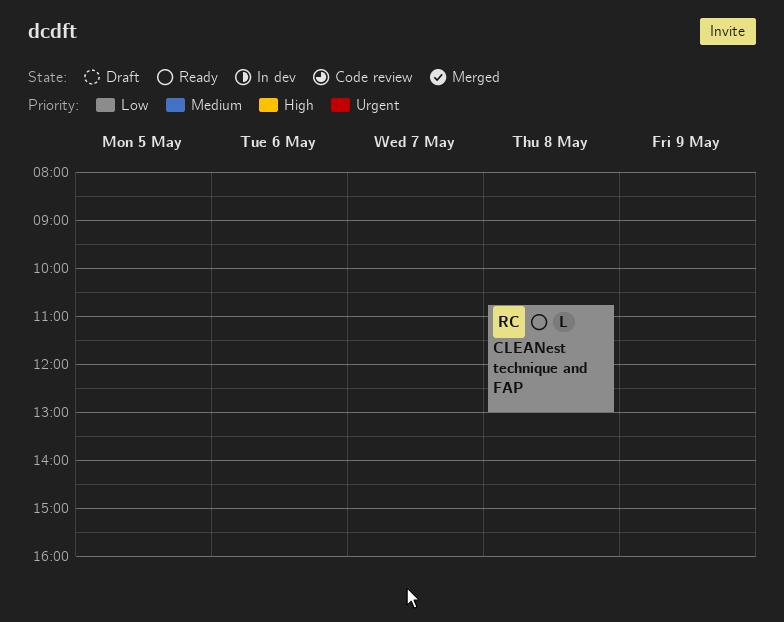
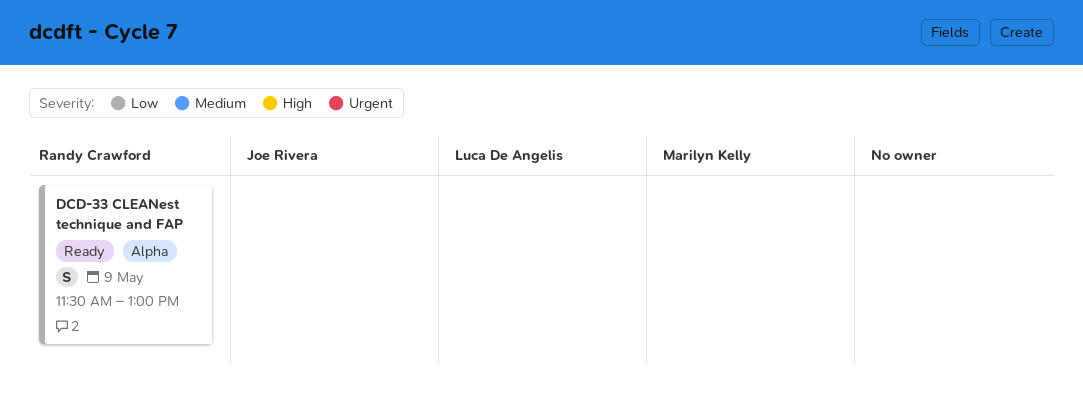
CLEANest technique and FAP, estimate: L -> S
CLEANest technique and FAP, day: May 8 -> May 9
CLEANest technique and FAP, begins: 10:45 -> 11:30

